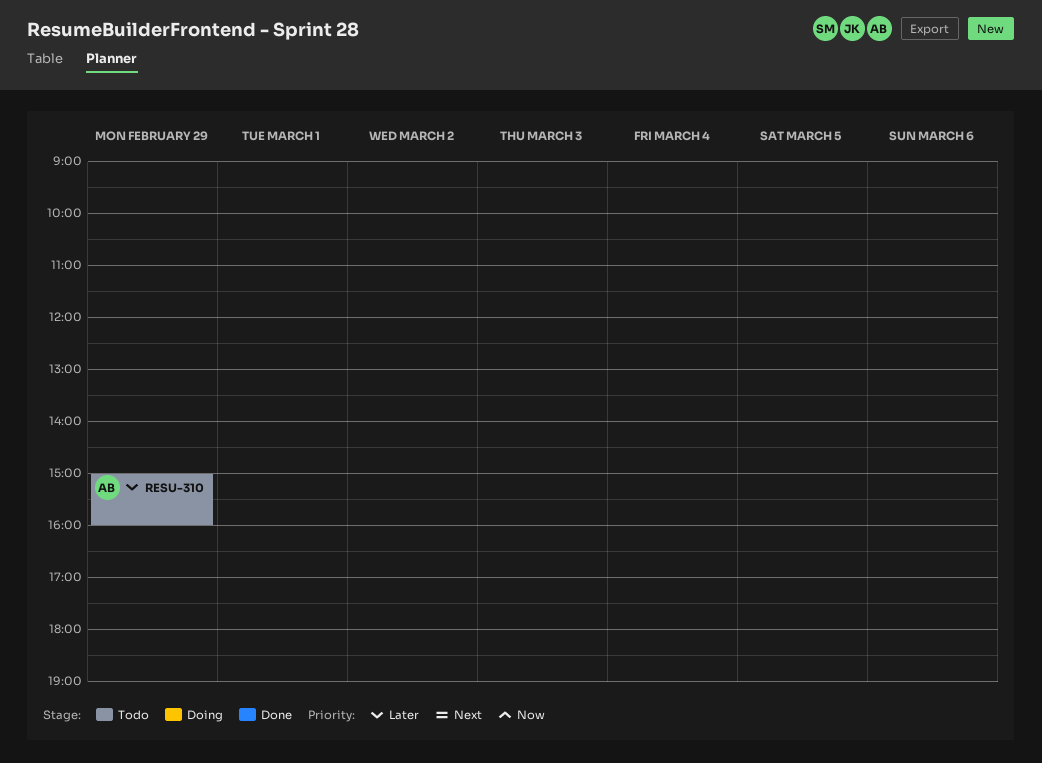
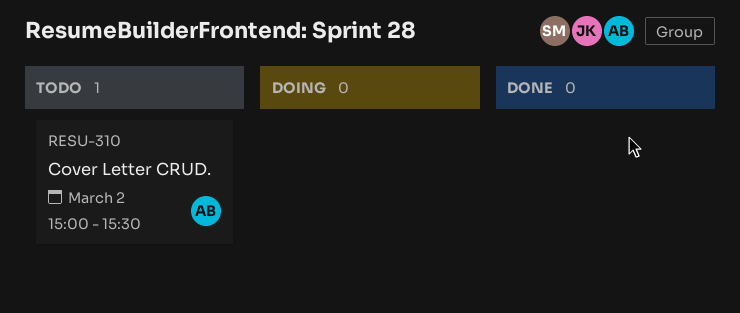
RESU-310, day: Feb 29 -> Mar 2
RESU-310, ends: 16:00 -> 15:30

